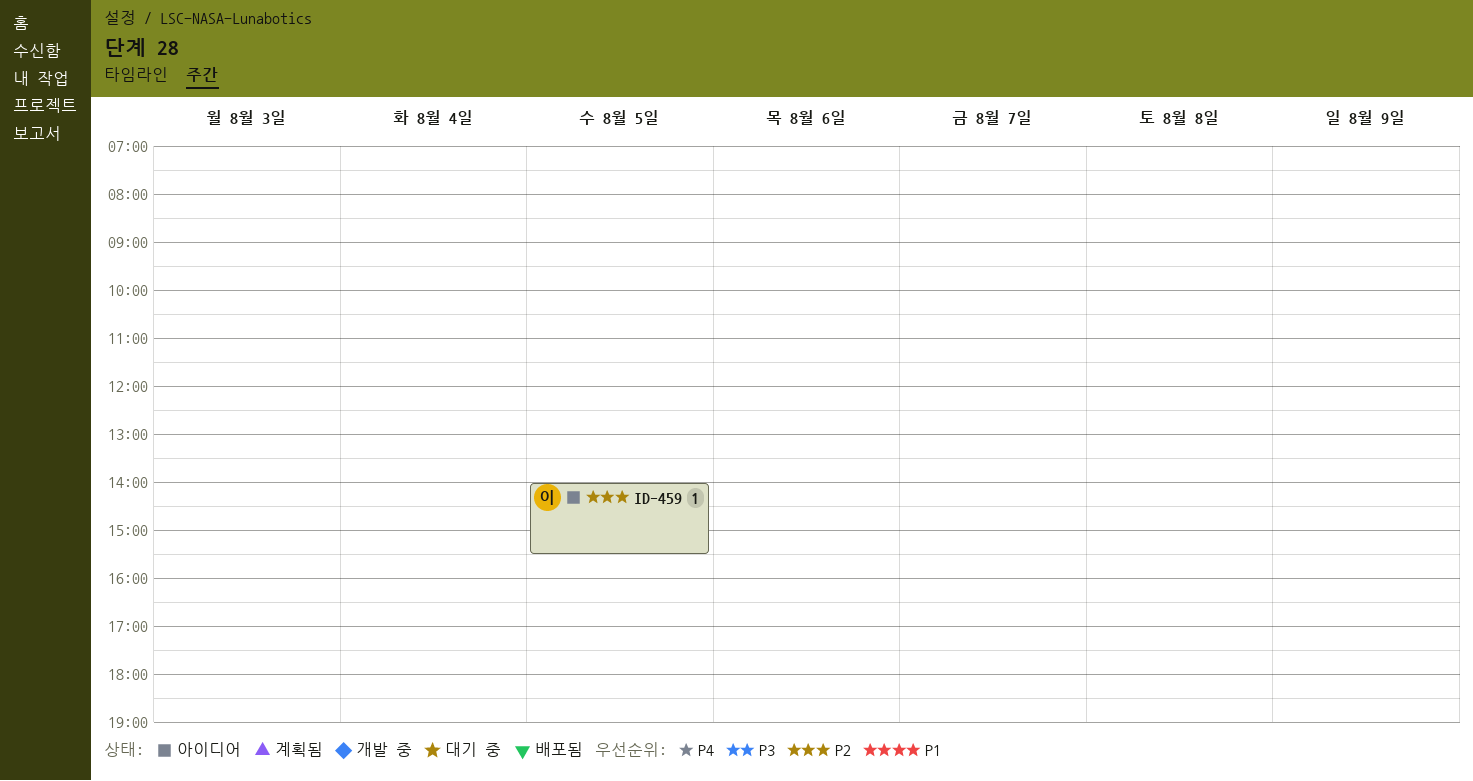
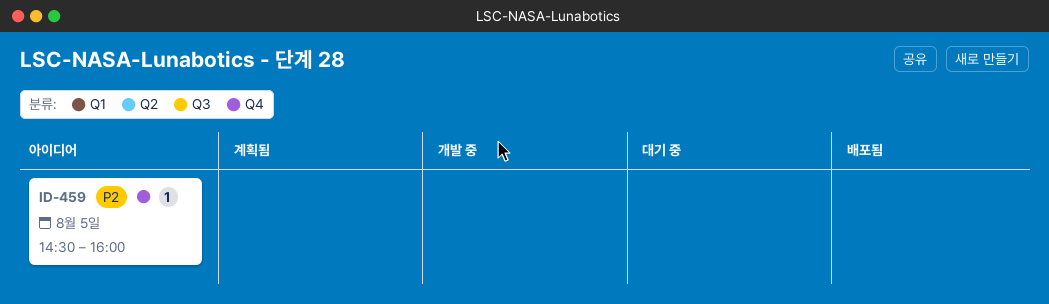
ID-459, begins: 14:00 -> 14:30
ID-459, ends: 15:30 -> 16:00

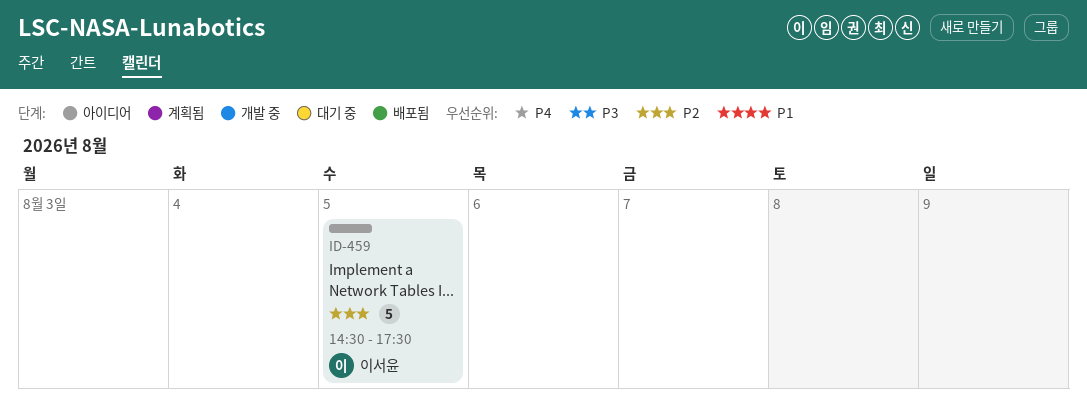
ID-459, estimate: 1 -> 5
ID-459, ends: 16:00 -> 17:30

